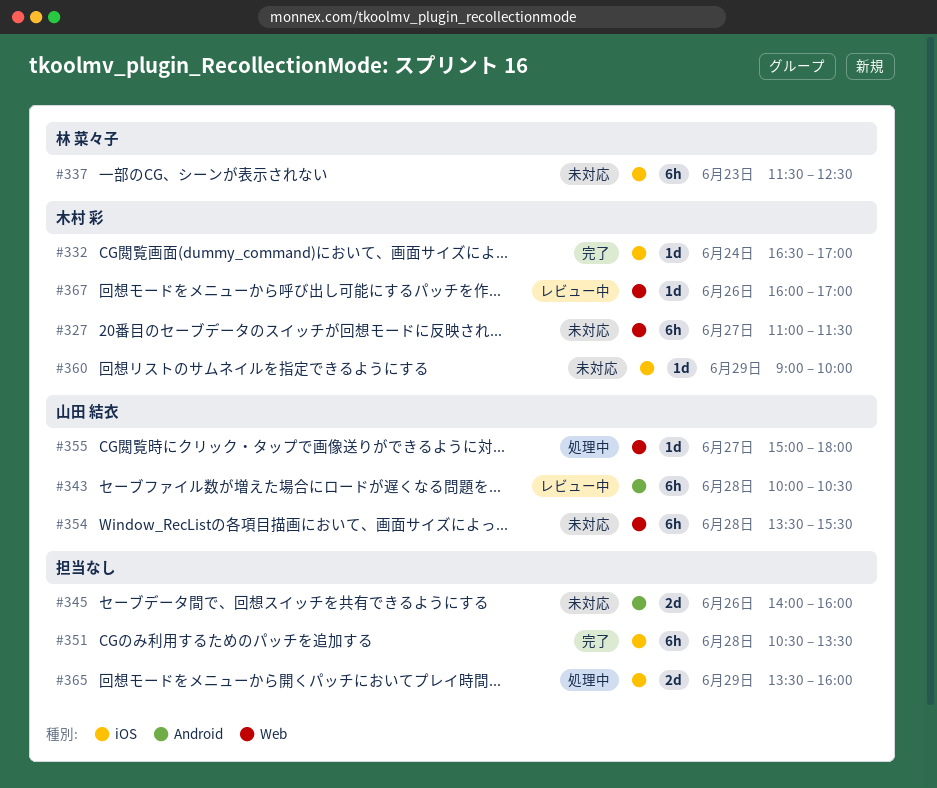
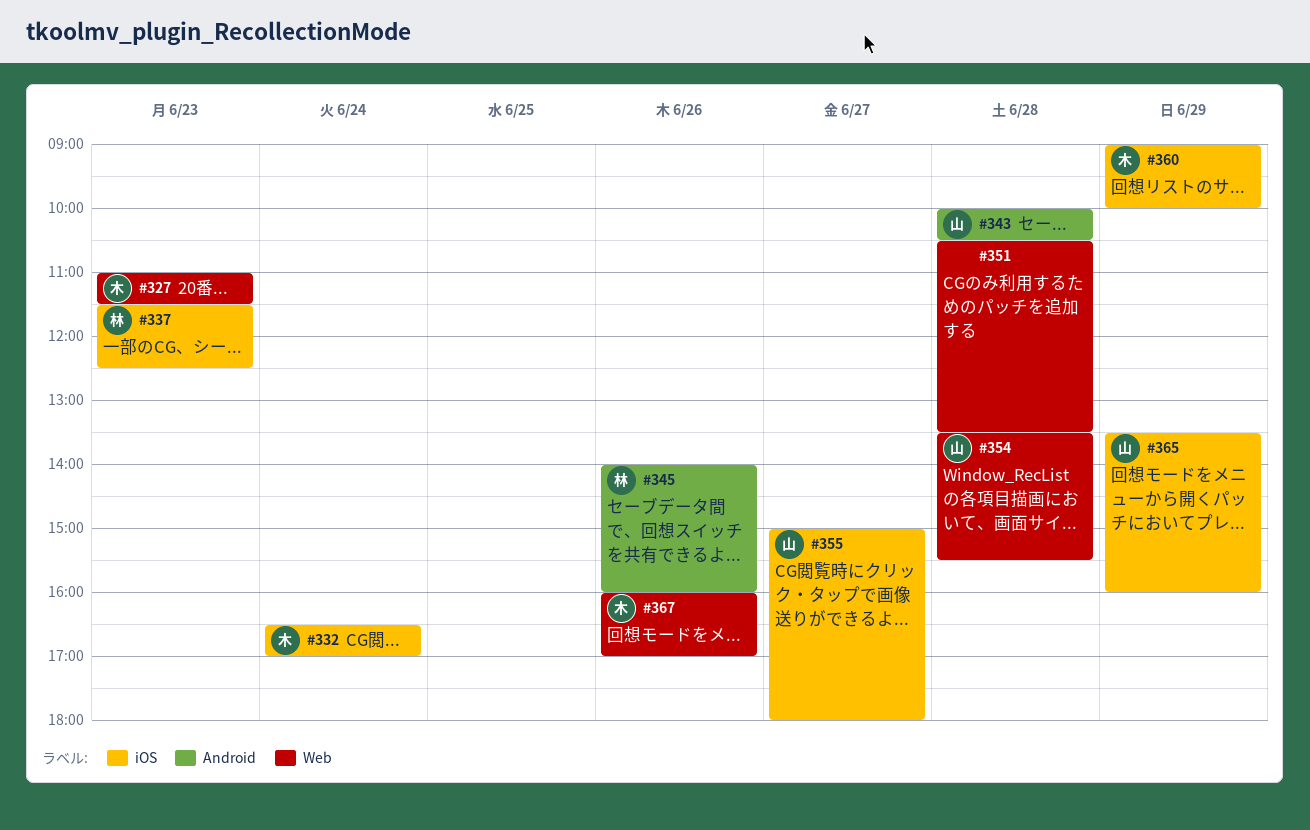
#327, day: Jun 27 -> Jun 23
#345, owner: none -> 林 菜々子
#351, label: iOS -> Web
#355, label: Web -> iOS
#365, owner: none -> 山田 結衣

